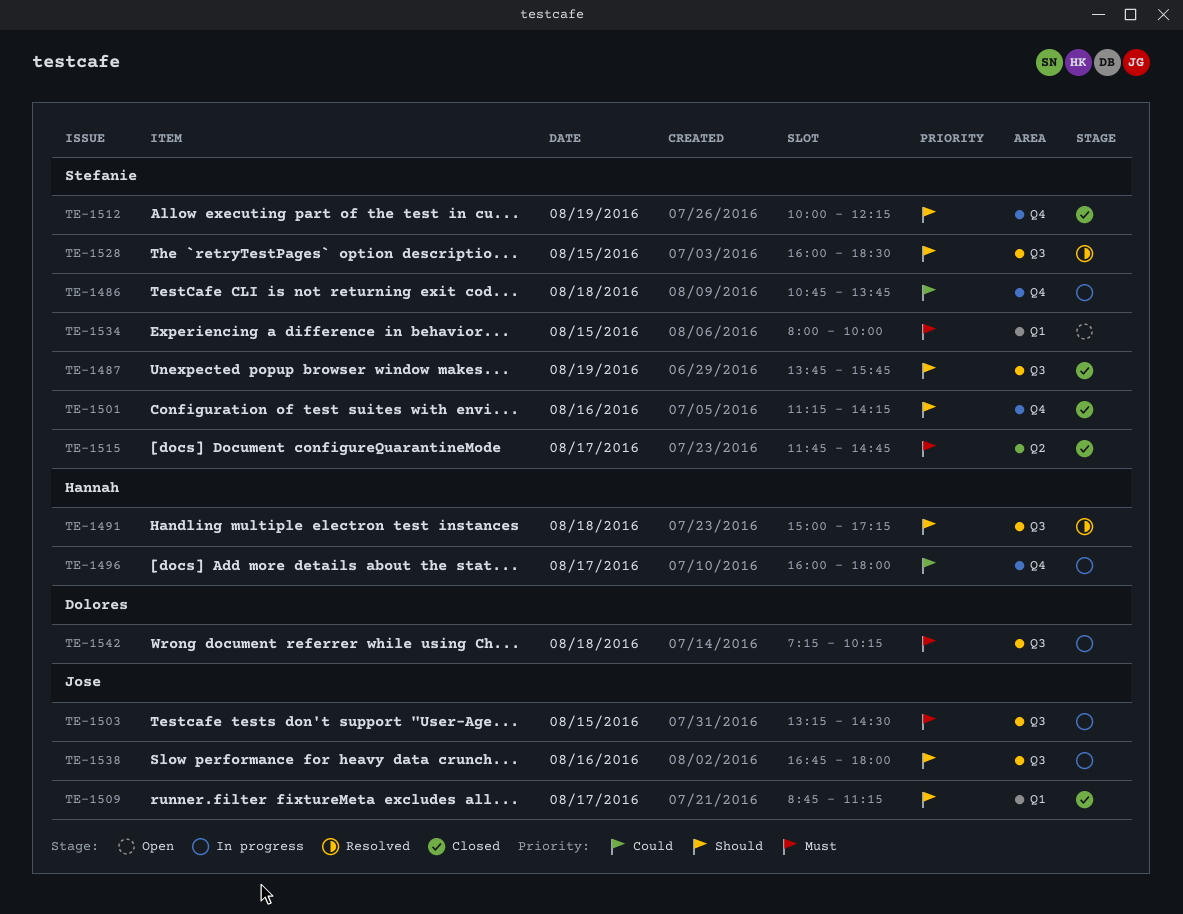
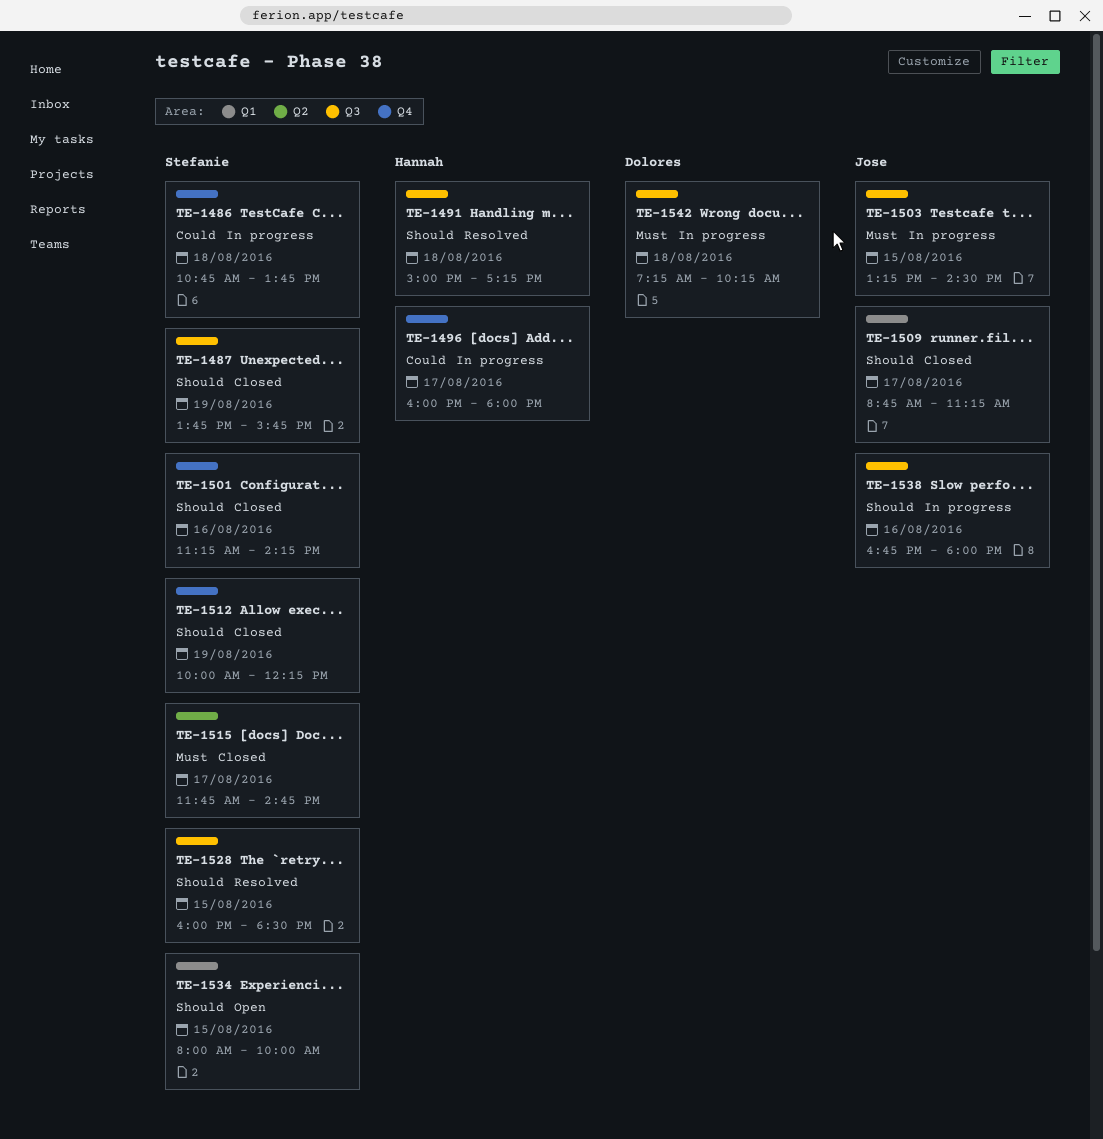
TE-1534, priority: Must -> Should

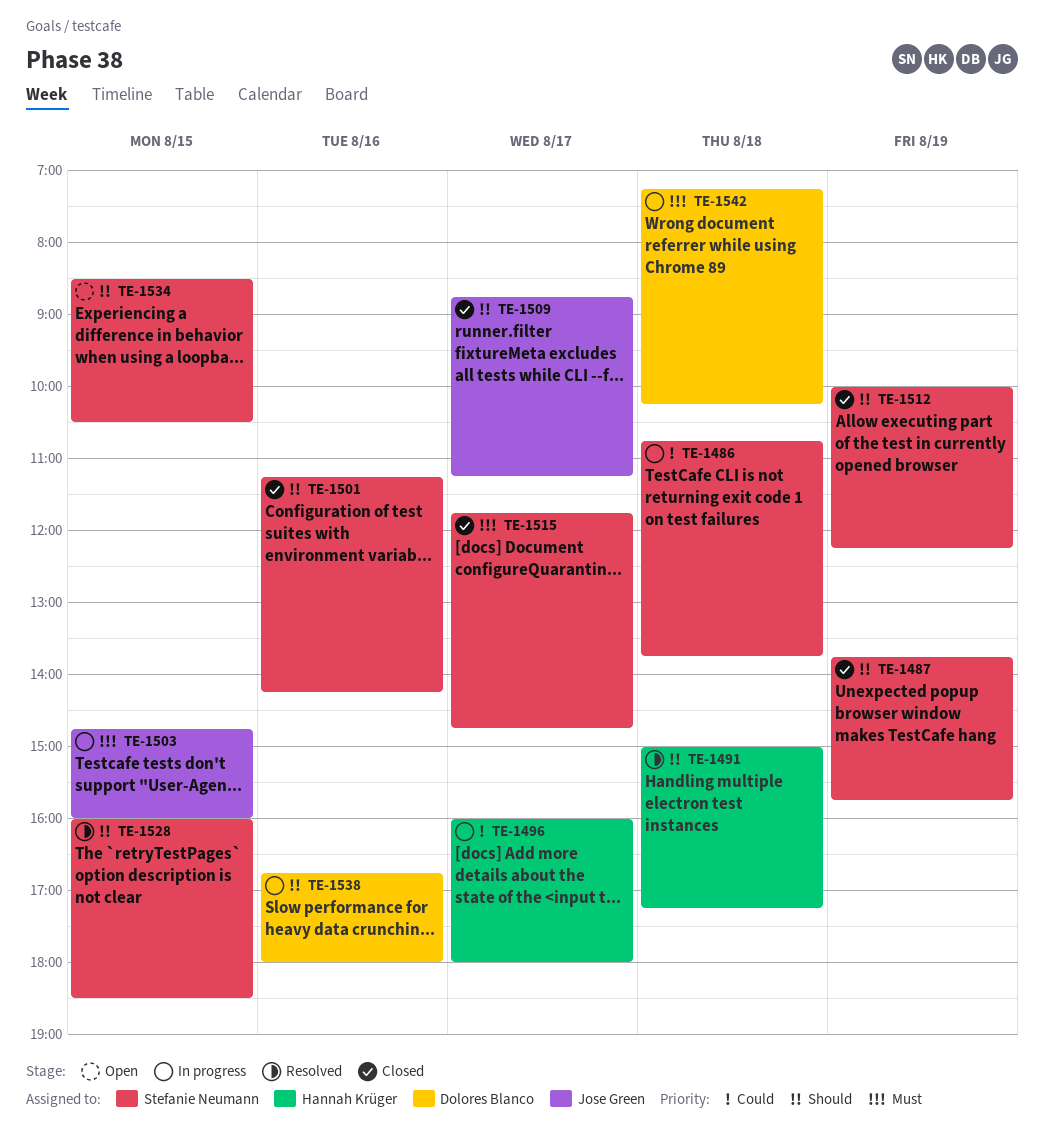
TE-1503, begins: 13:15 -> 14:45
TE-1503, ends: 14:30 -> 16:00
TE-1534, begins: 08:00 -> 08:30
TE-1534, ends: 10:00 -> 10:30
TE-1538, owner: Jose Green -> Dolores Blanco

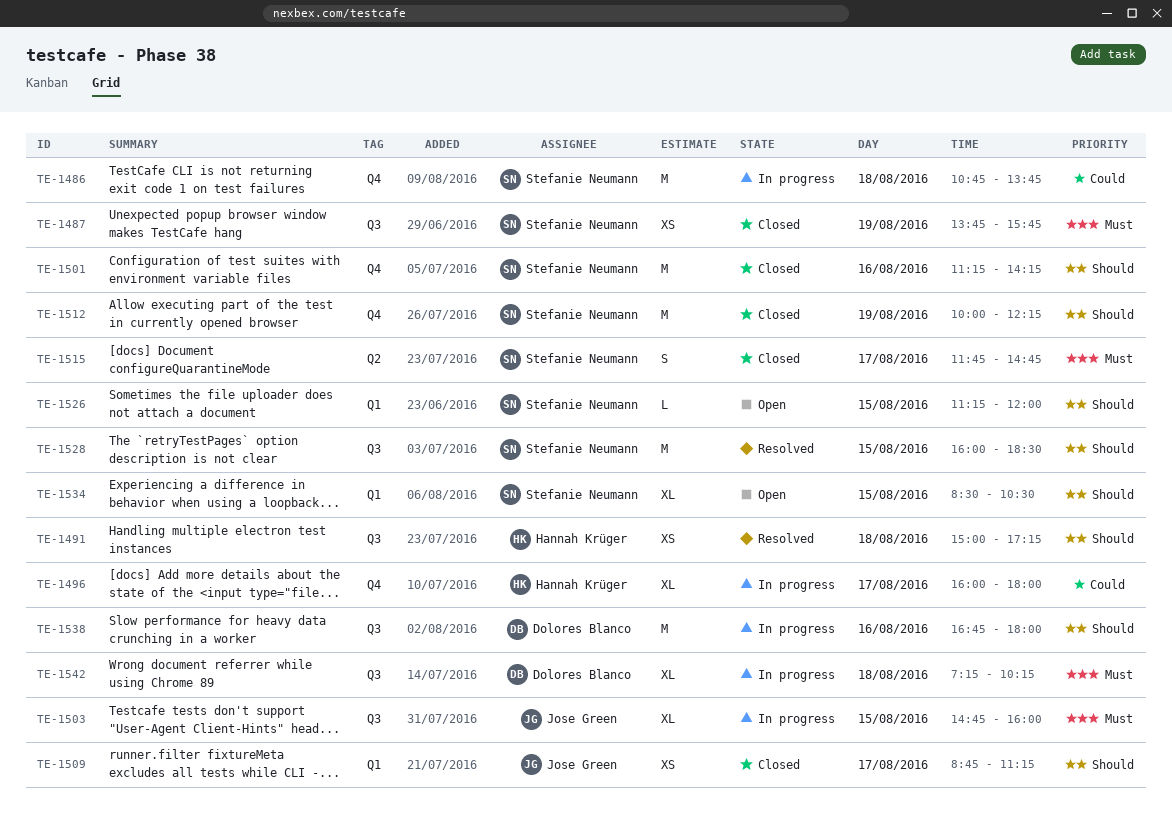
TE-1487, priority: Should -> Must
TE-1526: none -> present

